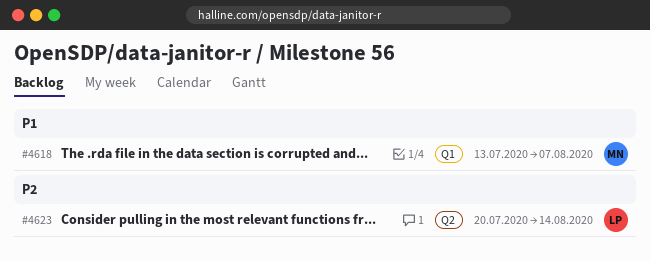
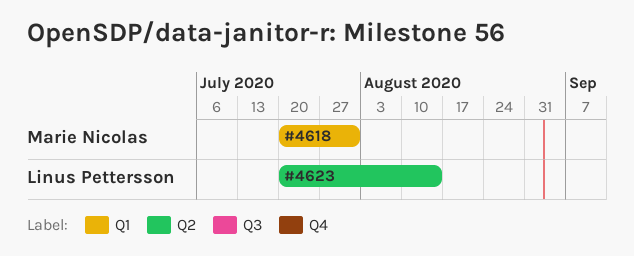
#4618, start: Jul 13 -> Jul 20
#4618, due: Aug 7 -> Jul 31

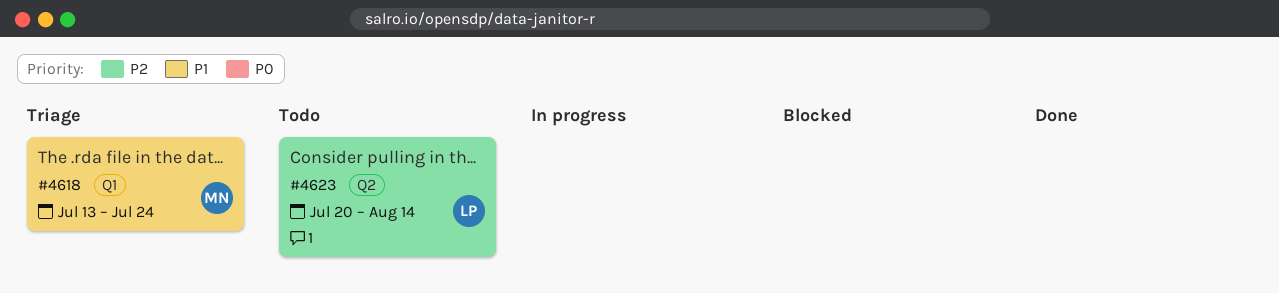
#4618, start: Jul 20 -> Jul 13
#4618, due: Jul 31 -> Jul 24

